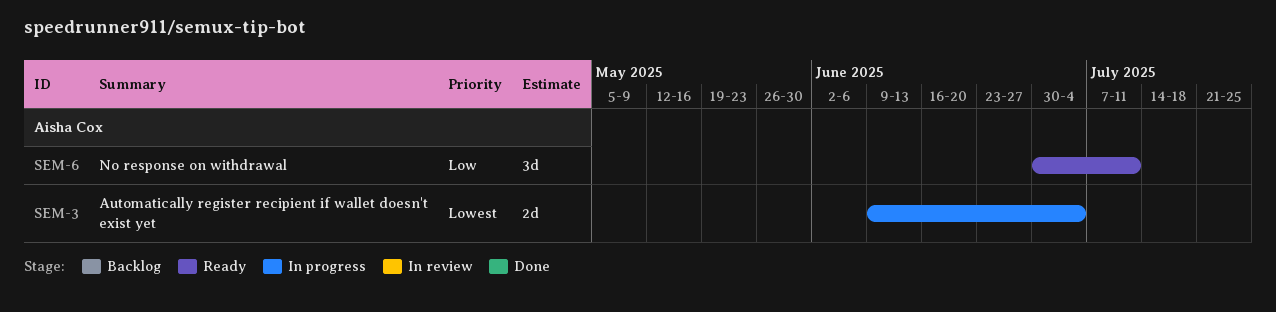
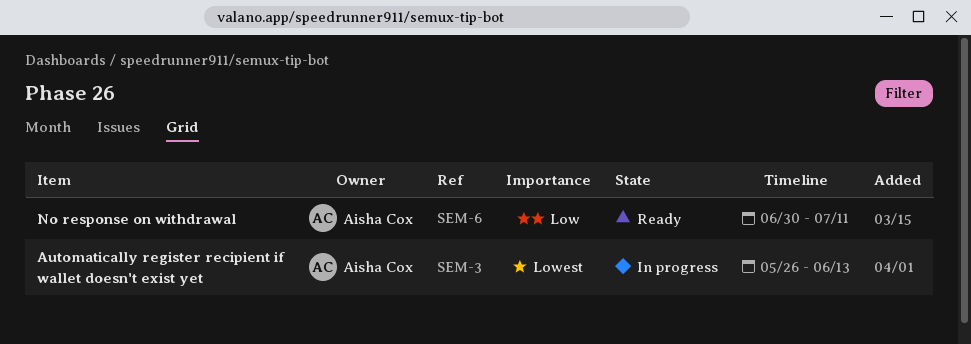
SEM-3, start: Jun 9 -> May 26
SEM-3, due: Jul 4 -> Jun 13

